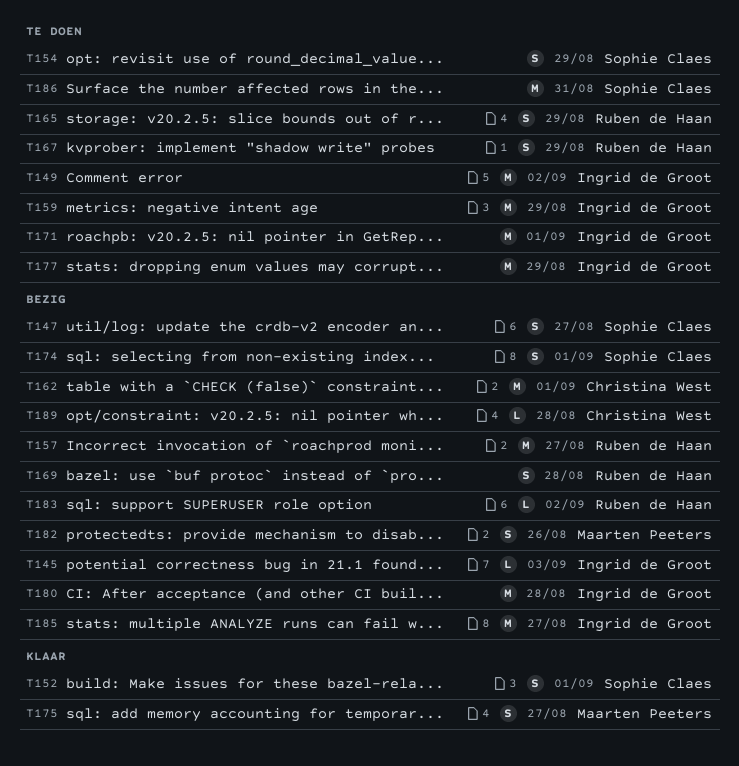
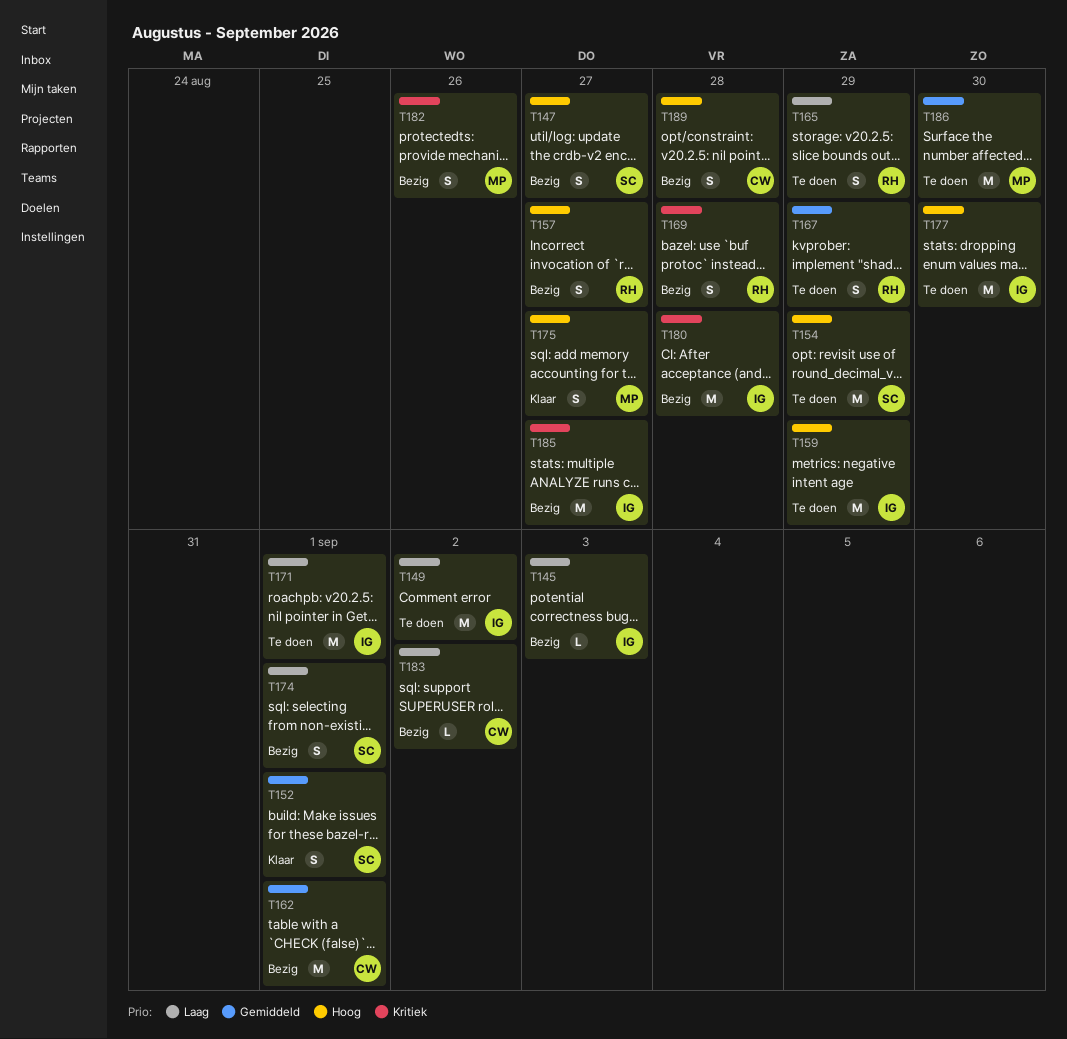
T154, estimate: S -> M
T157, estimate: M -> S
T177, due: Aug 29 -> Aug 30
T183, owner: Ruben de Haan -> Christina West
T186, owner: Sophie Claes -> Maarten Peeters
T186, due: Aug 31 -> Aug 30
T189, estimate: L -> S

